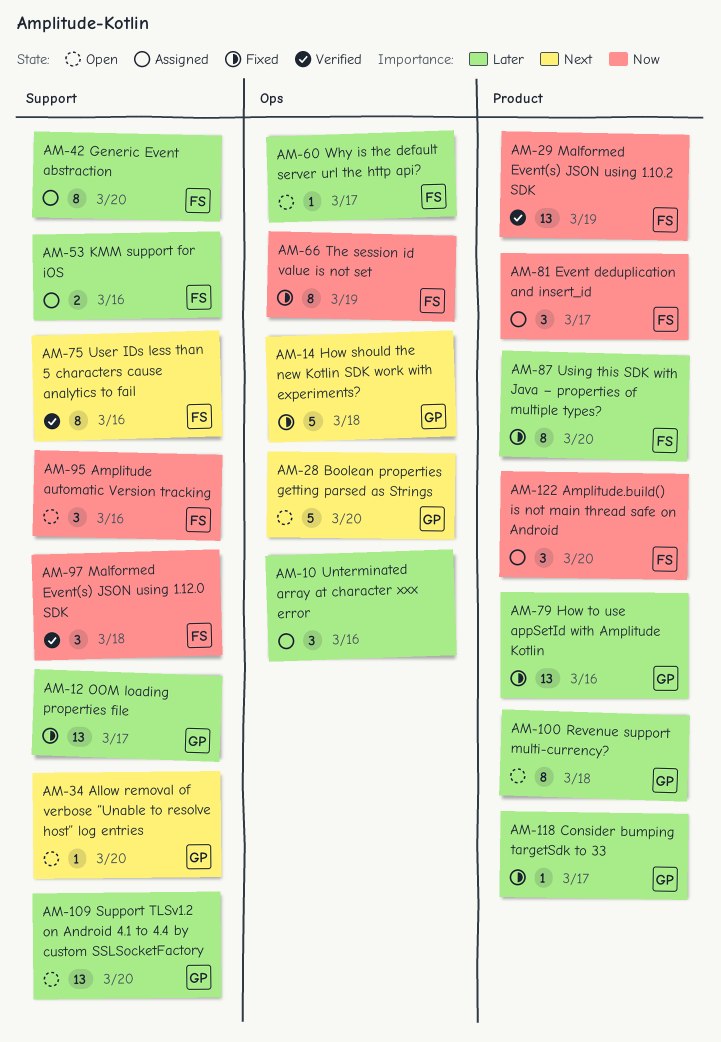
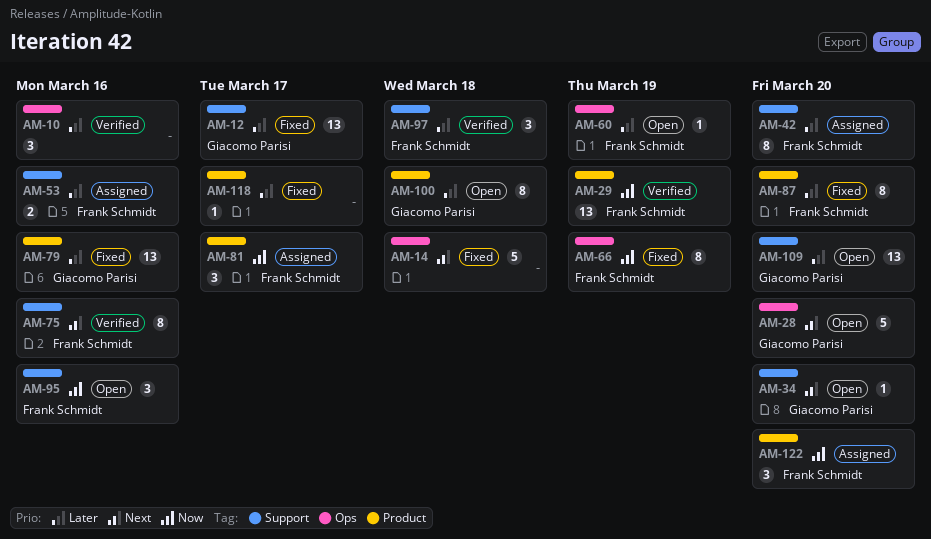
AM-10, status: Assigned -> Verified
AM-14, owner: Giacomo Parisi -> none
AM-60, due: Mar 17 -> Mar 19
AM-97, priority: Now -> Later
AM-118, owner: Giacomo Parisi -> none

